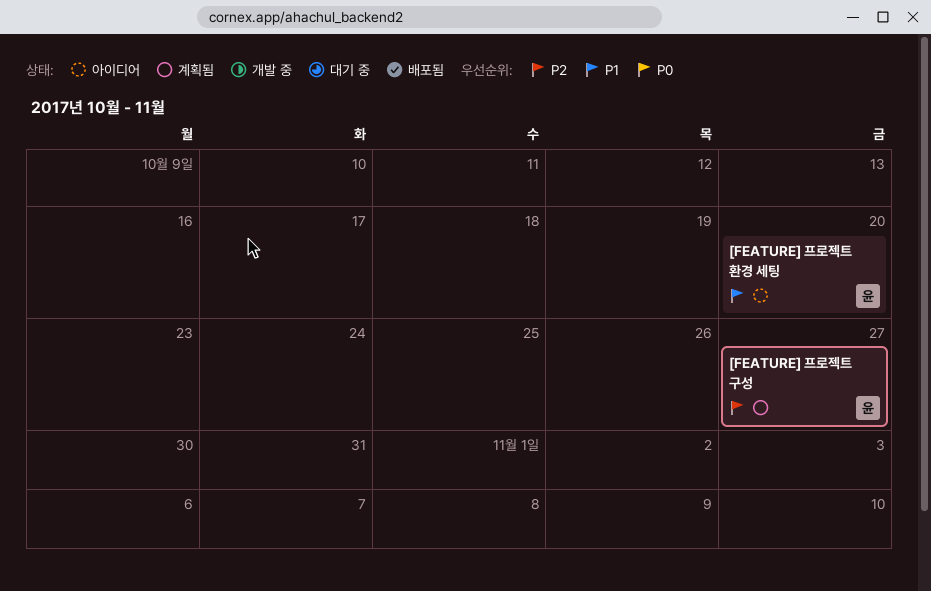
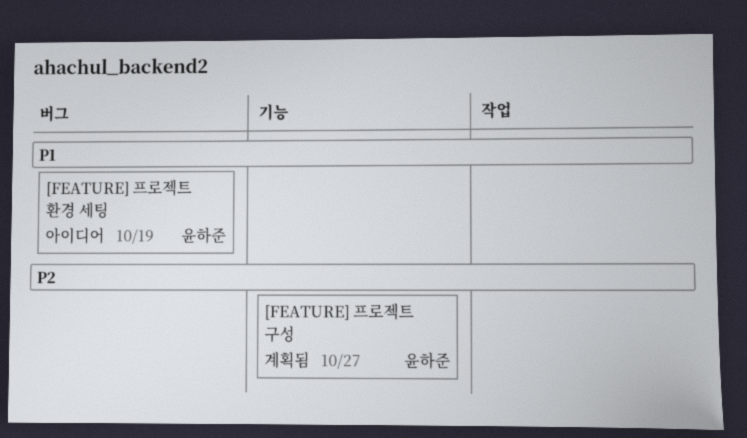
[FEATURE] 프로젝트 환경 세팅, due: Oct 20 -> Oct 19

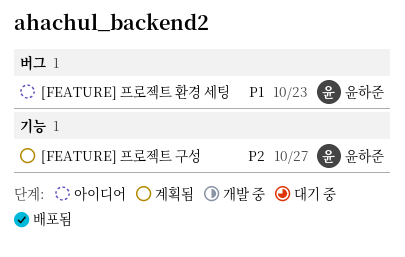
[FEATURE] 프로젝트 환경 세팅, due: Oct 19 -> Oct 23

